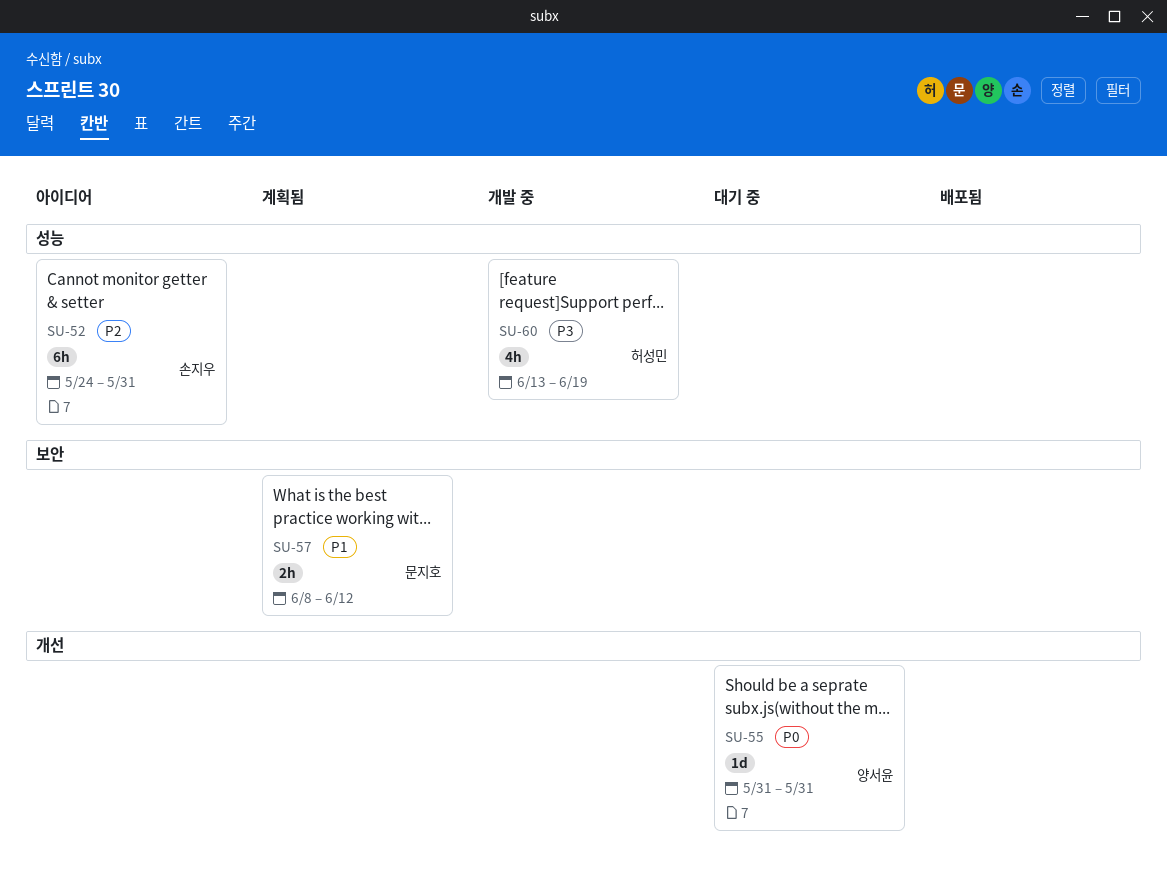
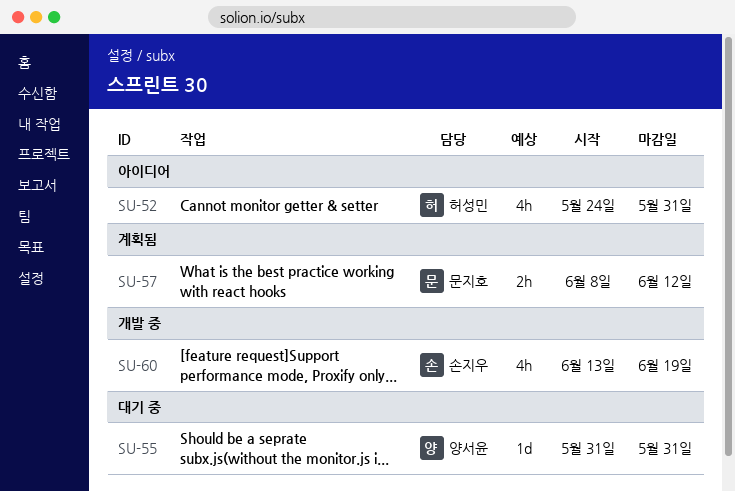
SU-52, owner: 손지우 -> 허성민
SU-52, estimate: 6h -> 4h
SU-60, owner: 허성민 -> 손지우

